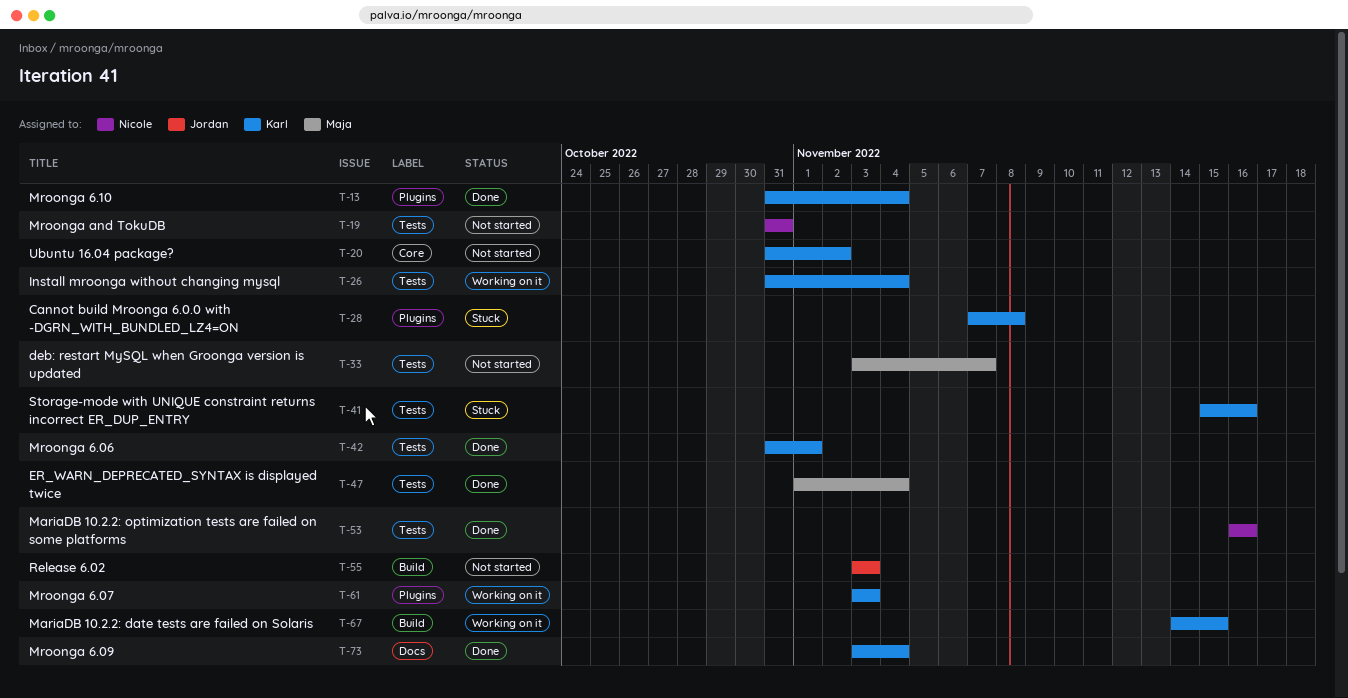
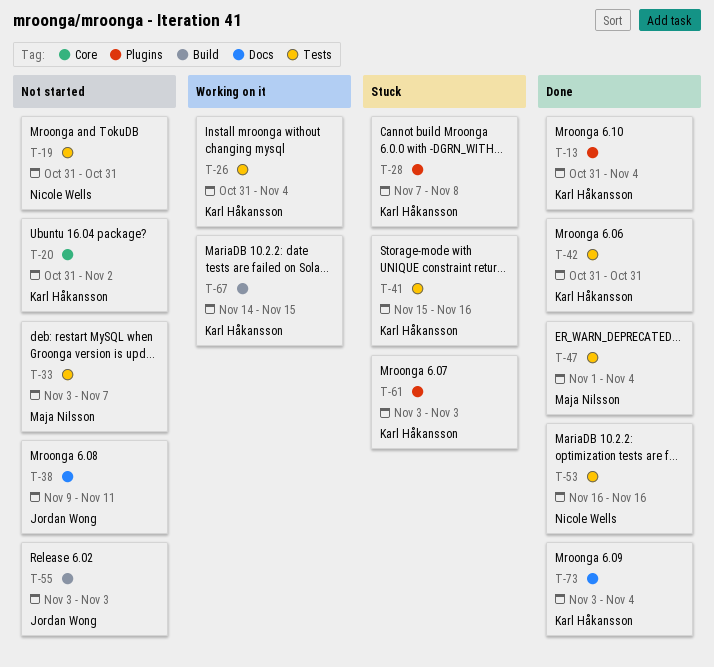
T-38: none -> present
T-42, due: Nov 1 -> Oct 31
T-61, status: Working on it -> Stuck

